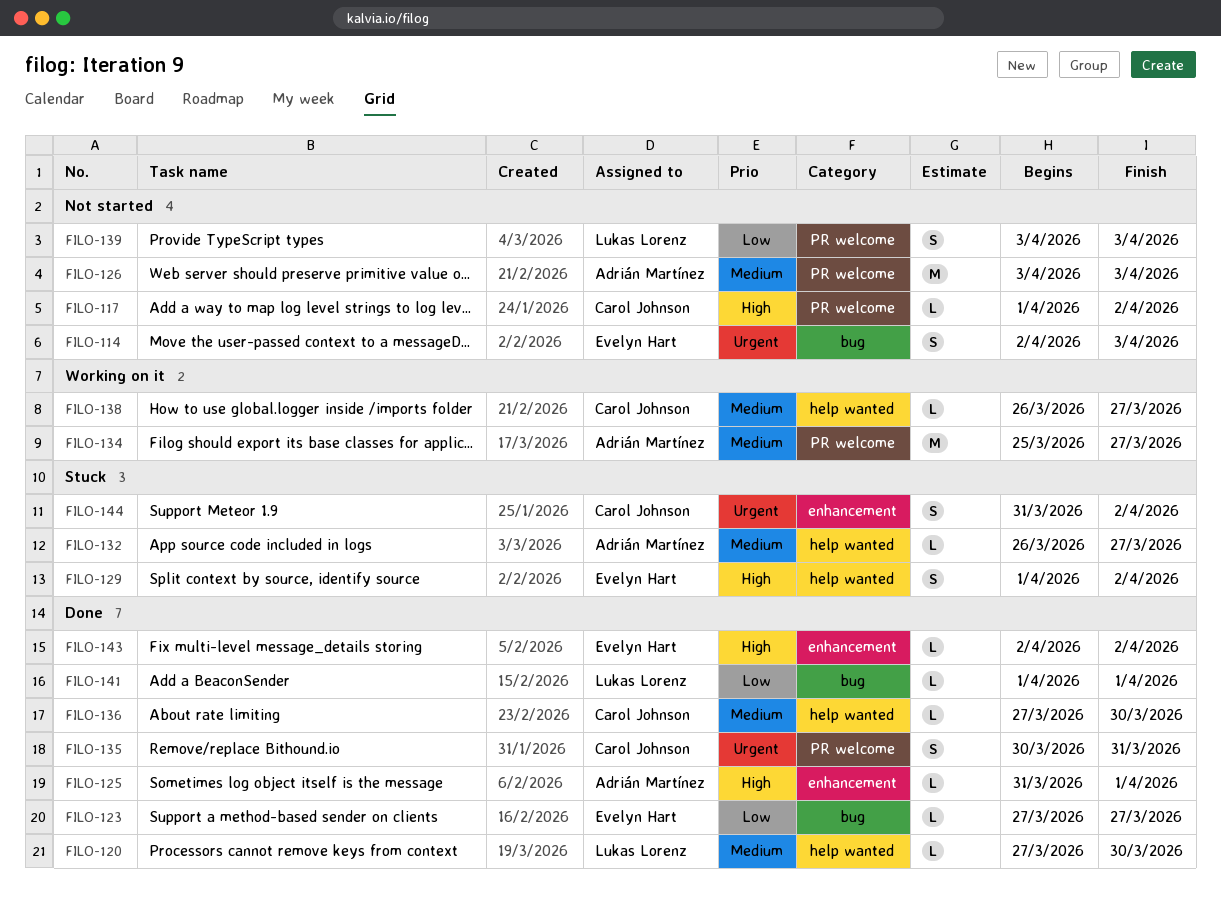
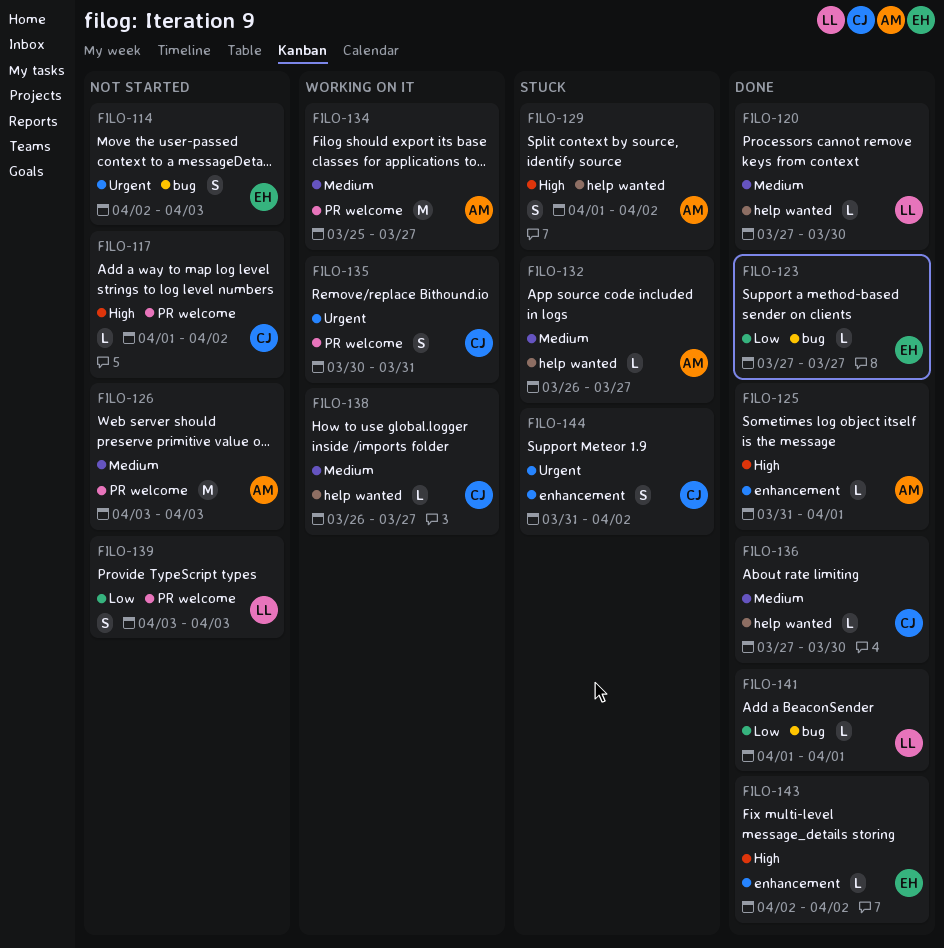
FILO-129, owner: Evelyn Hart -> Adrián Martínez
FILO-135, status: Done -> Working on it

